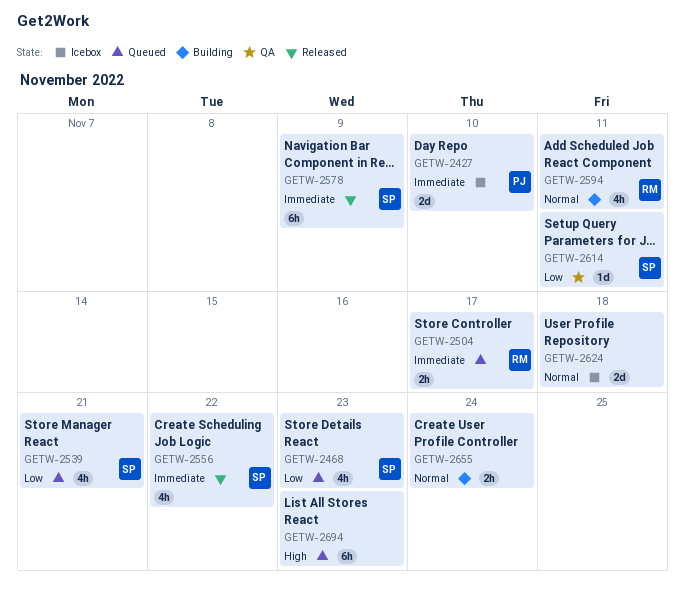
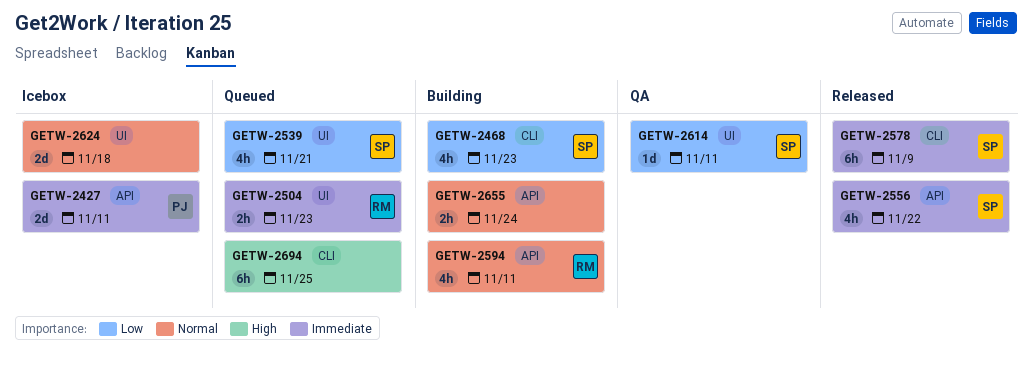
GETW-2427, due: Nov 10 -> Nov 11
GETW-2468, status: Queued -> Building
GETW-2504, due: Nov 17 -> Nov 23
GETW-2694, due: Nov 23 -> Nov 25

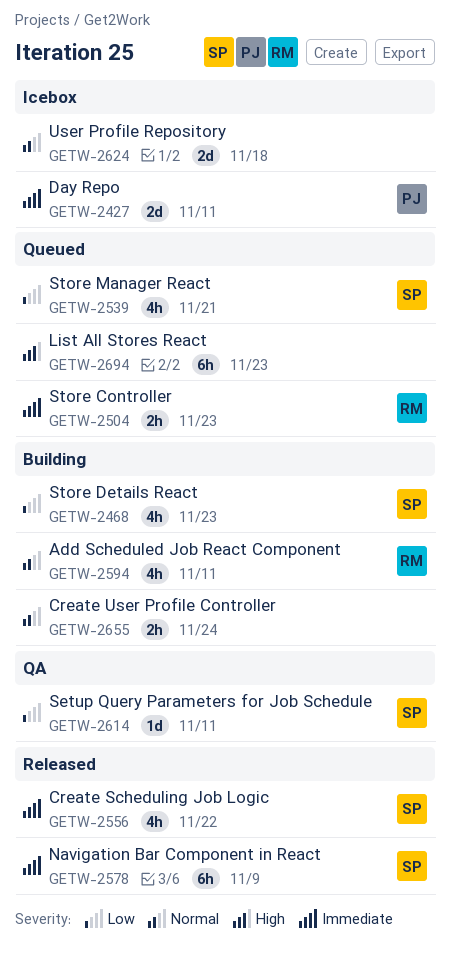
GETW-2694, due: Nov 25 -> Nov 23

